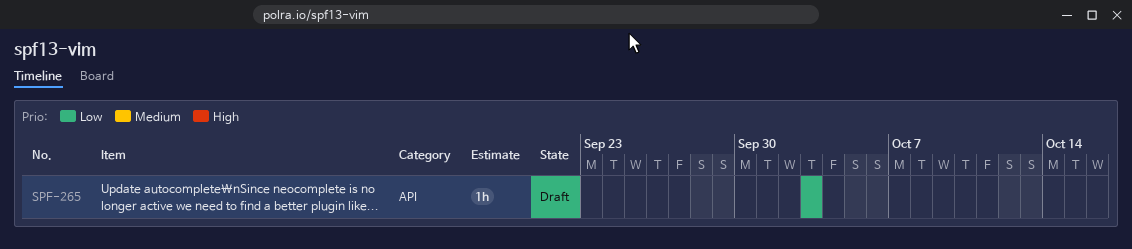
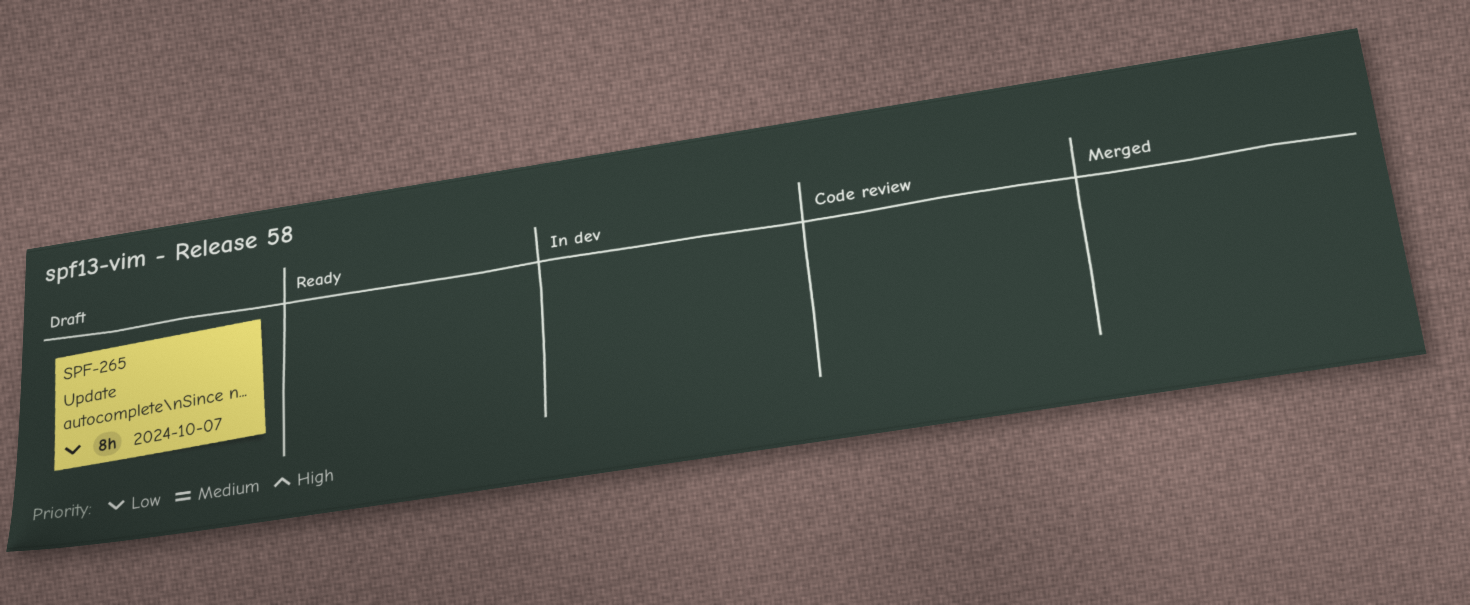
SPF-265, estimate: 1h -> 8h
SPF-265, due: Oct 3 -> Oct 7

